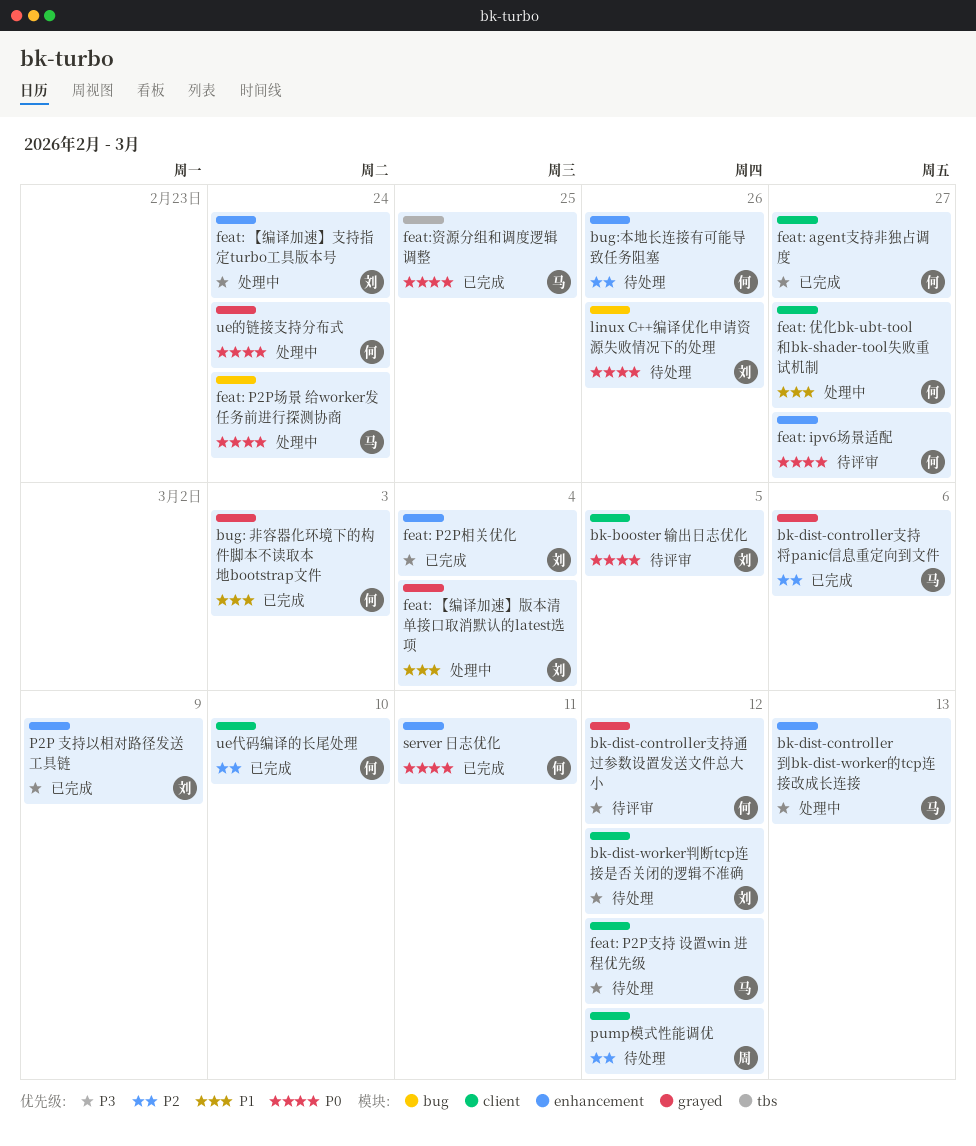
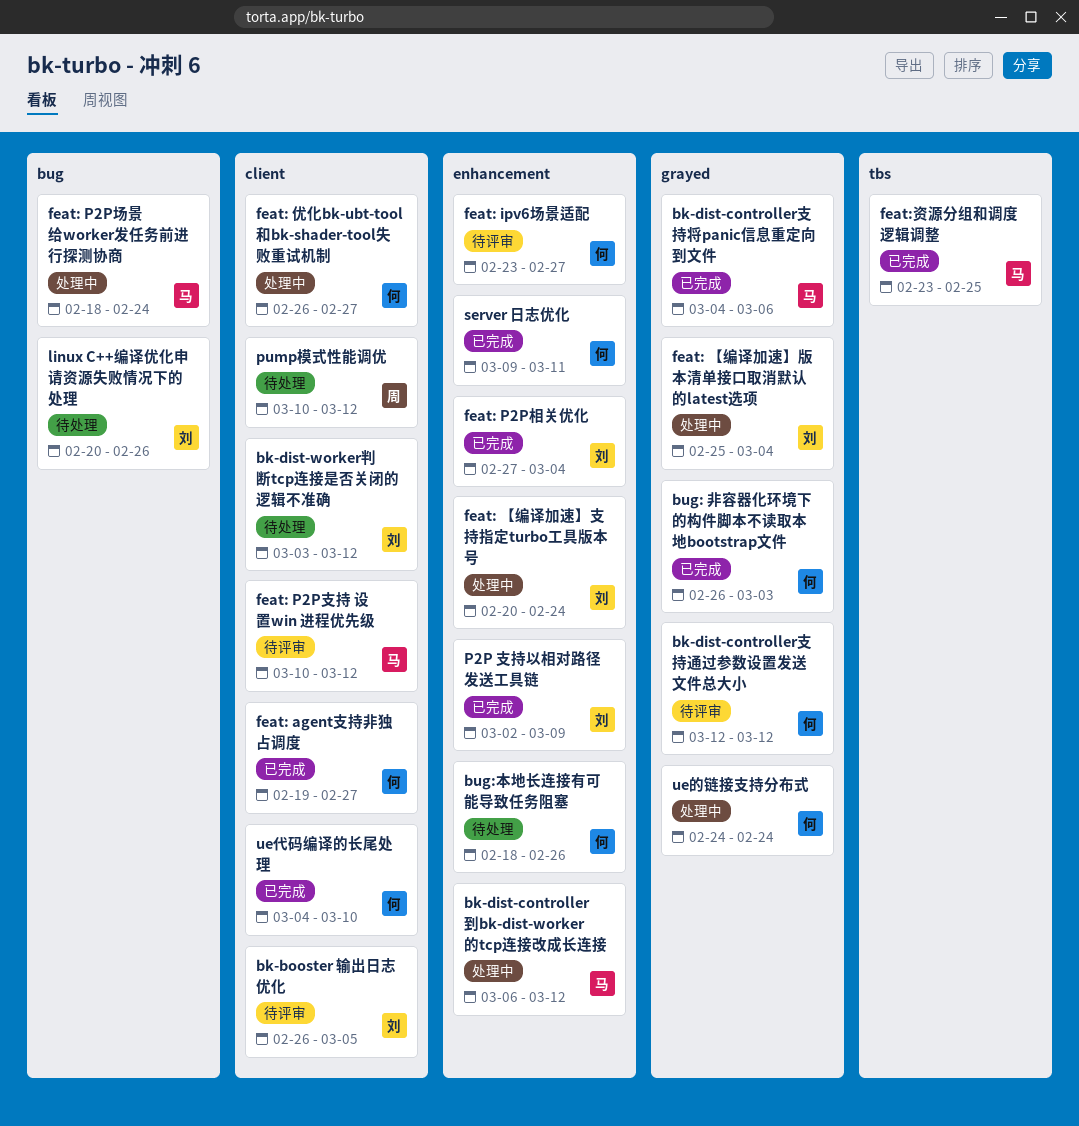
bk-dist-controller到bk-dist-worker的tcp连接改成长连接, due: Mar 13 -> Mar 12
feat: P2P支持 设置win 进程优先级, status: 待处理 -> 待评审

